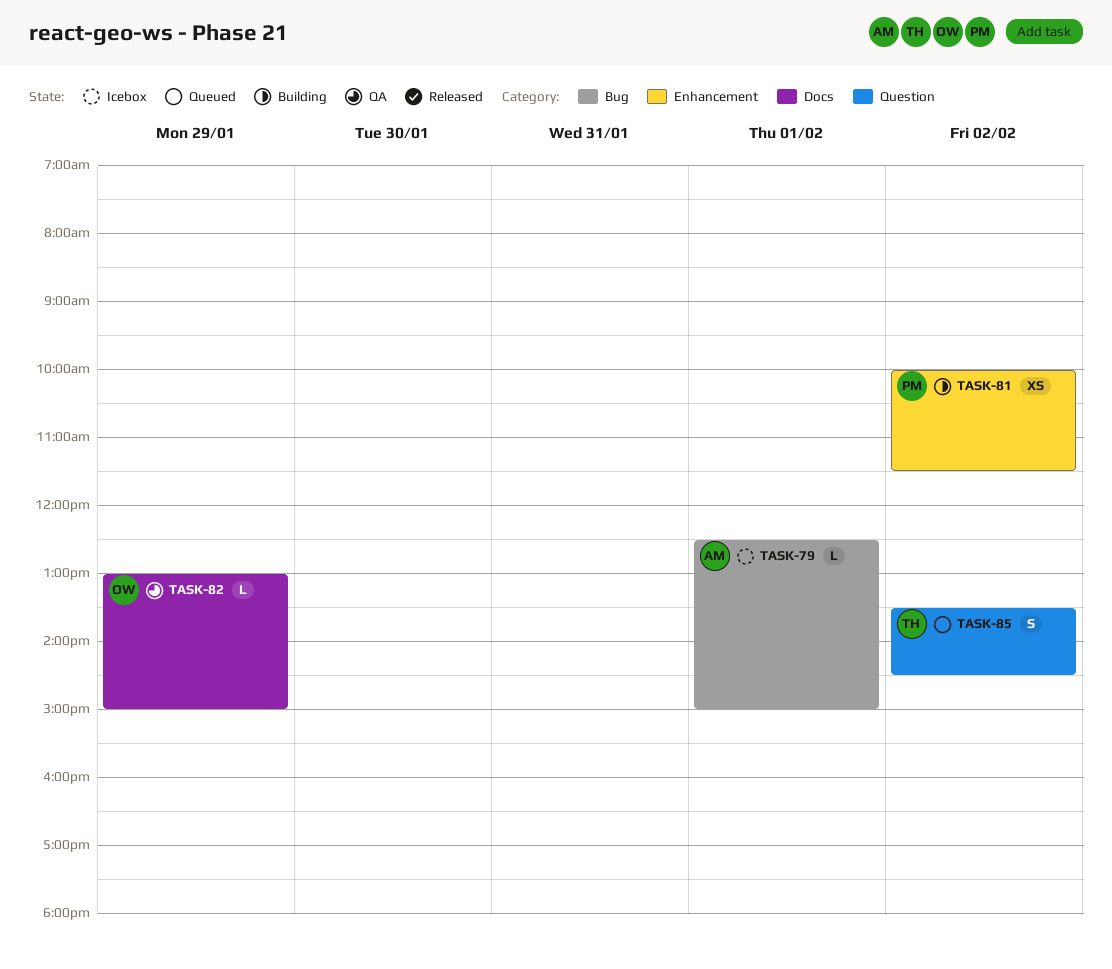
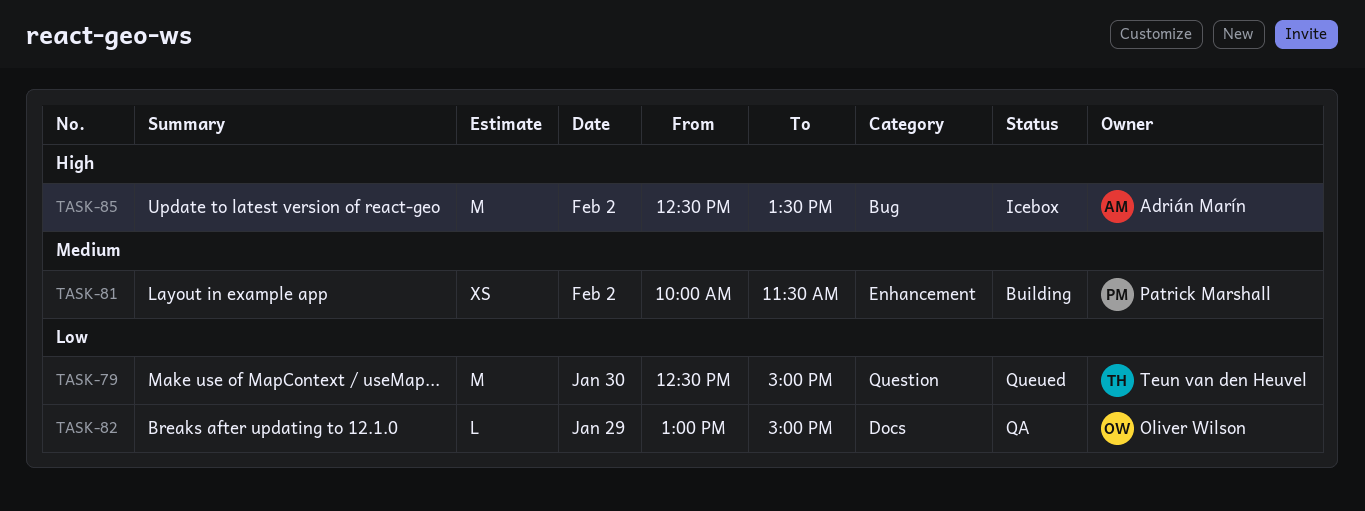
TASK-79, status: Icebox -> Queued
TASK-79, owner: Adrián Marín -> Teun van den Heuvel
TASK-79, label: Bug -> Question
TASK-79, estimate: L -> M
TASK-79, day: Feb 1 -> Jan 30
TASK-85, status: Queued -> Icebox
TASK-85, owner: Teun van den Heuvel -> Adrián Marín
TASK-85, label: Question -> Bug
TASK-85, estimate: S -> M
TASK-85, begins: 13:30 -> 12:30
TASK-85, ends: 14:30 -> 13:30

